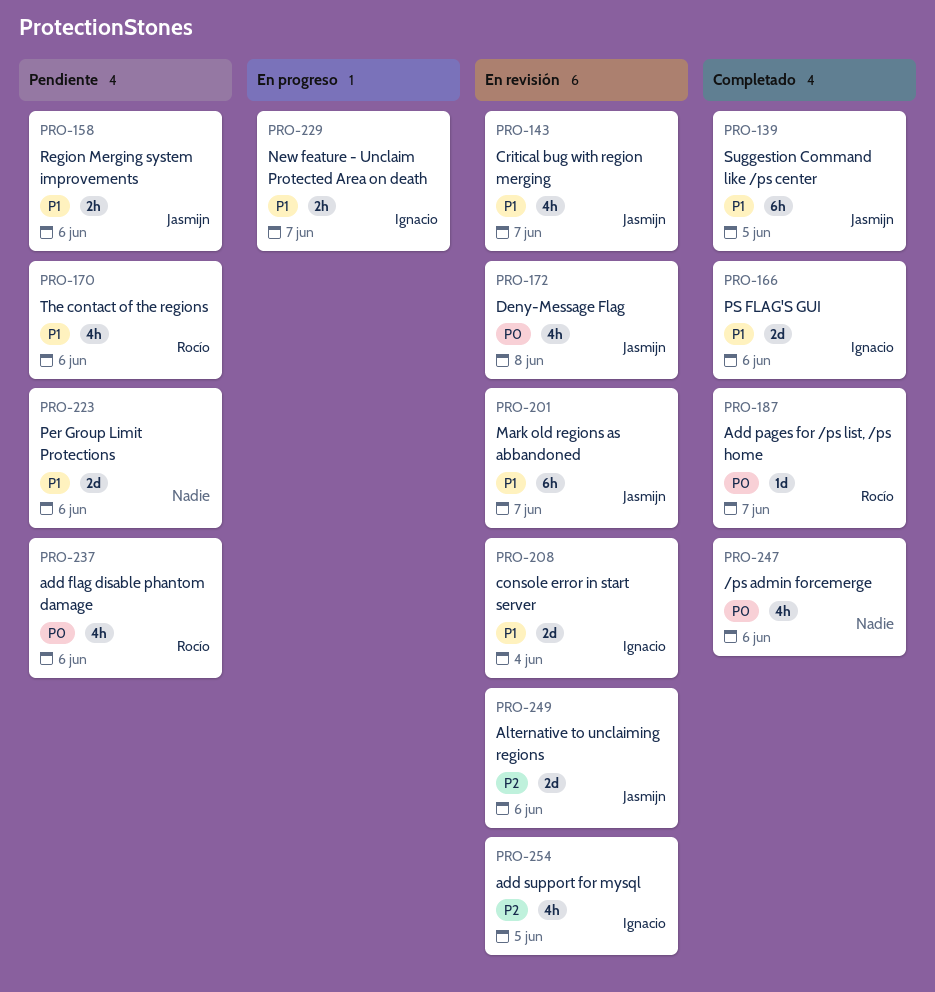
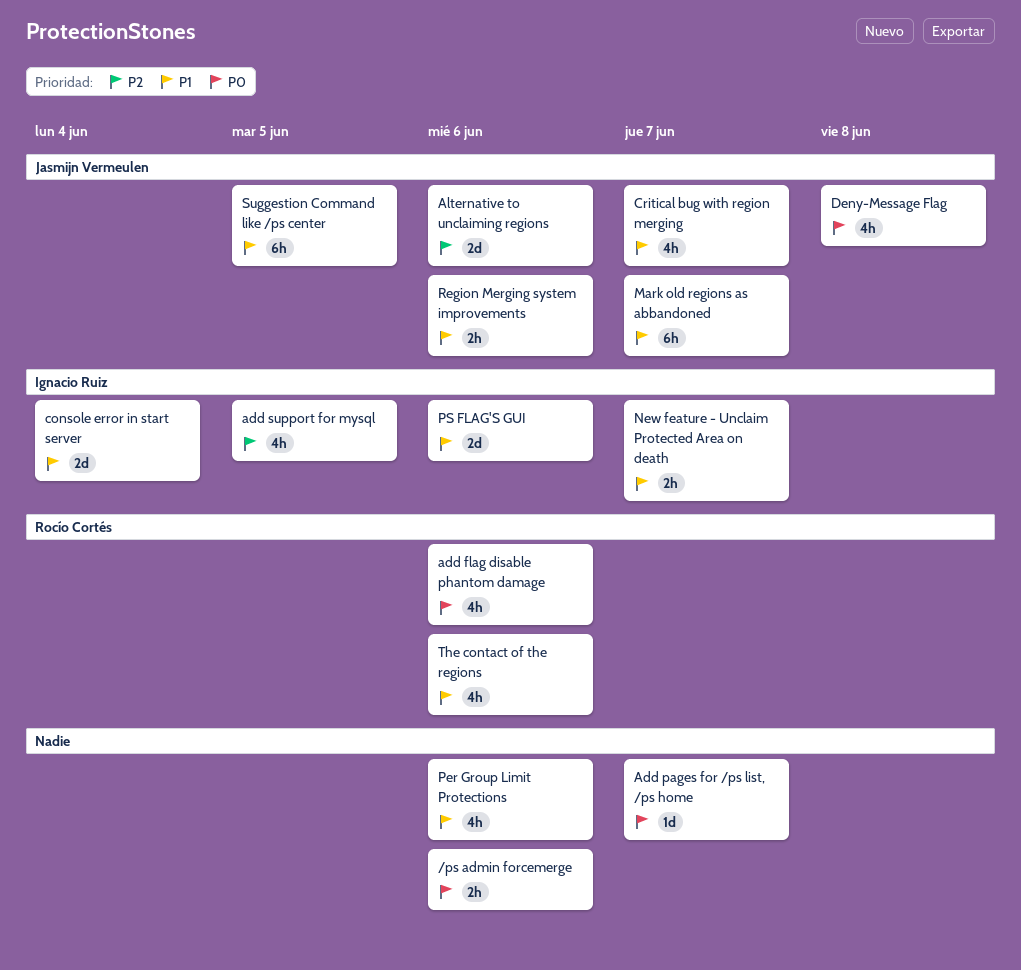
/ps admin forcemerge, estimate: 4h -> 2h
Add pages for /ps list, /ps home, owner: Rocío Cortés -> none
Per Group Limit Protections, estimate: 2d -> 4h

